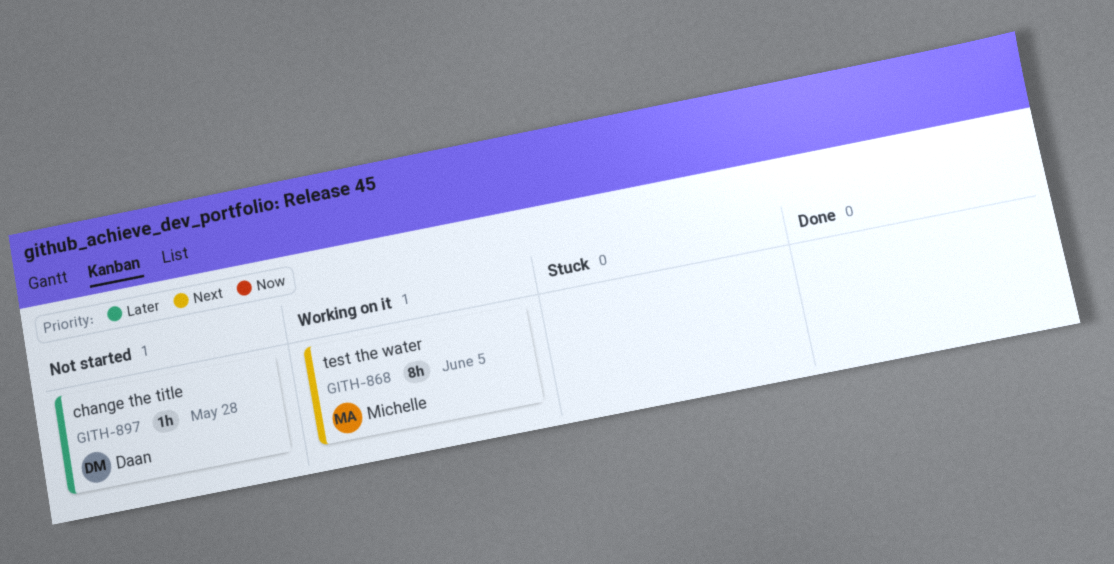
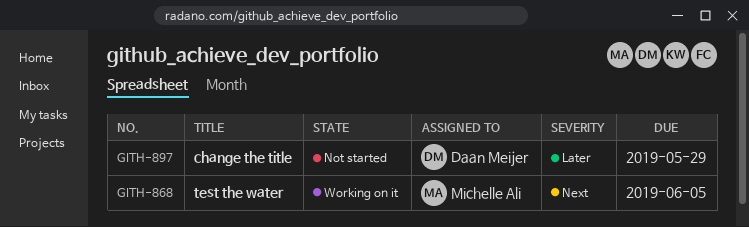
GITH-897, due: May 28 -> May 29

